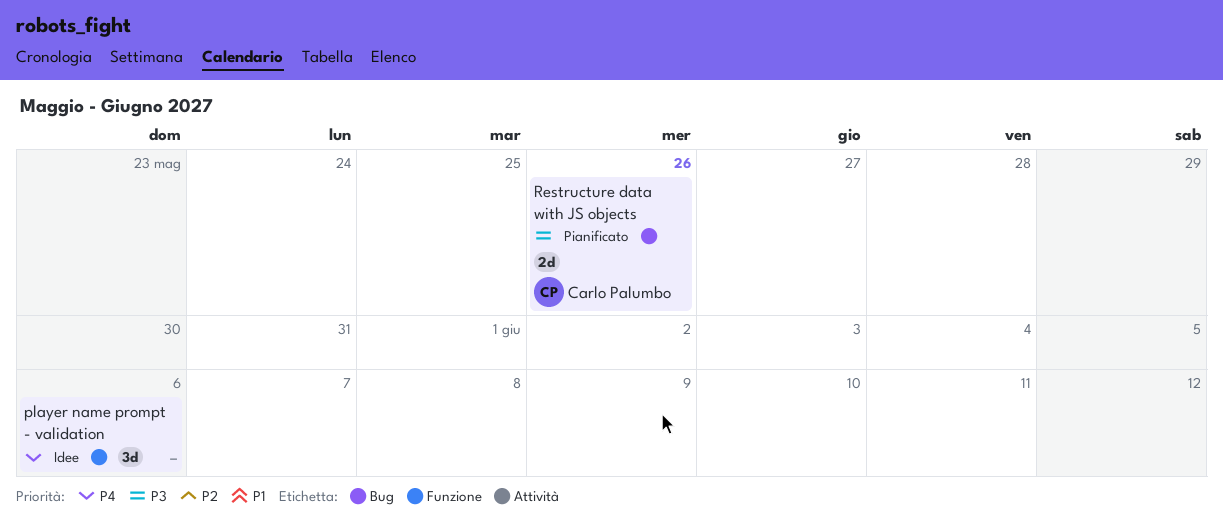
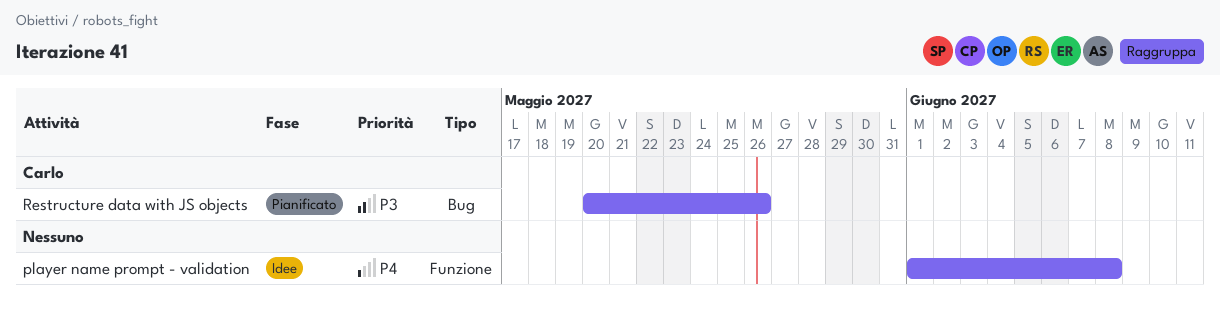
player name prompt - validation, due: Jun 6 -> Jun 8

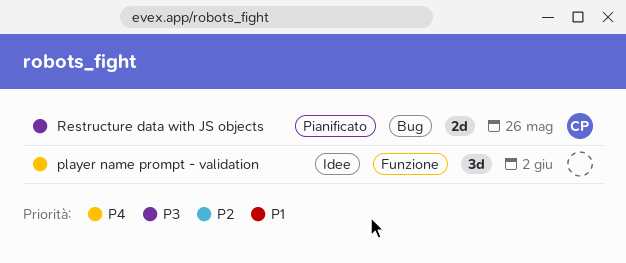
player name prompt - validation, due: Jun 8 -> Jun 2

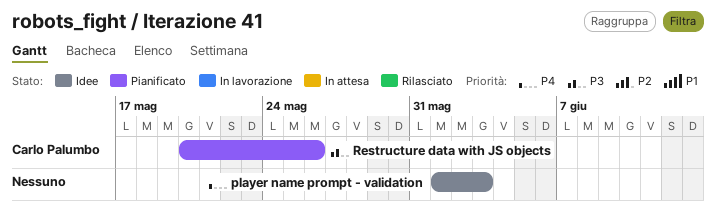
player name prompt - validation, due: Jun 2 -> Jun 3

